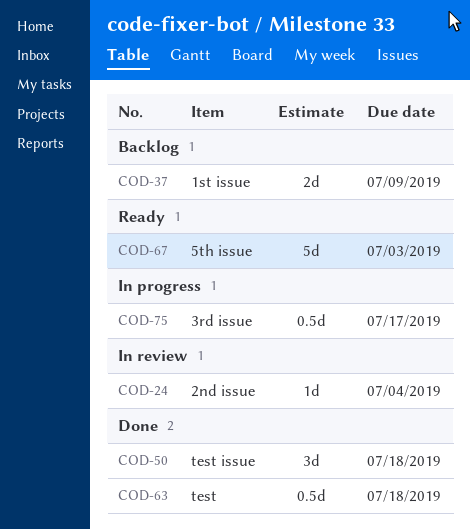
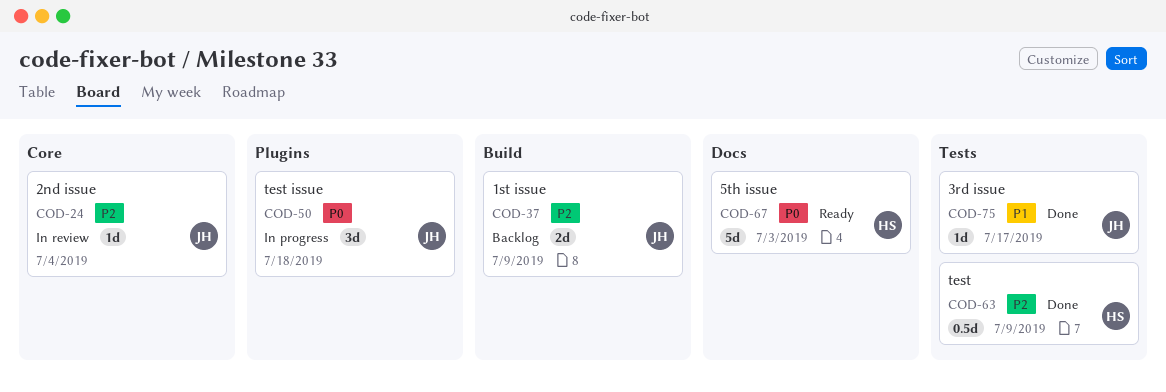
COD-50, status: Done -> In progress
COD-63, due: Jul 18 -> Jul 9
COD-75, status: In progress -> Done
COD-75, estimate: 0.5d -> 1d

